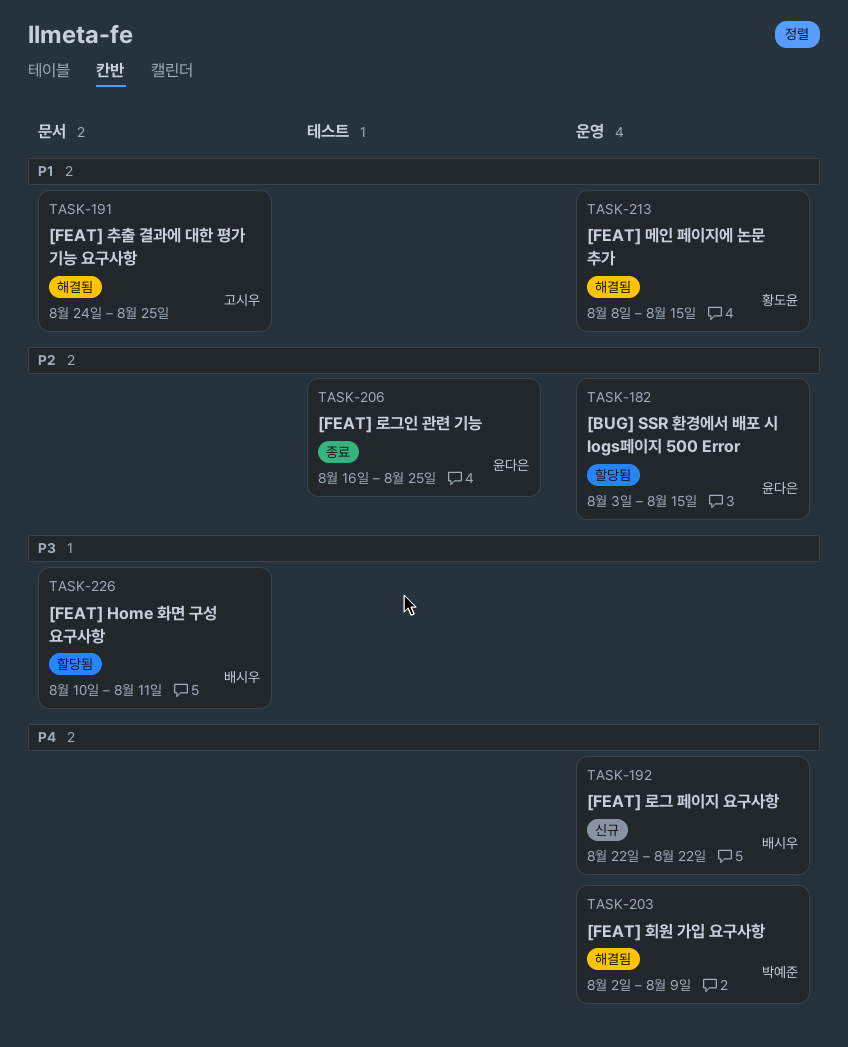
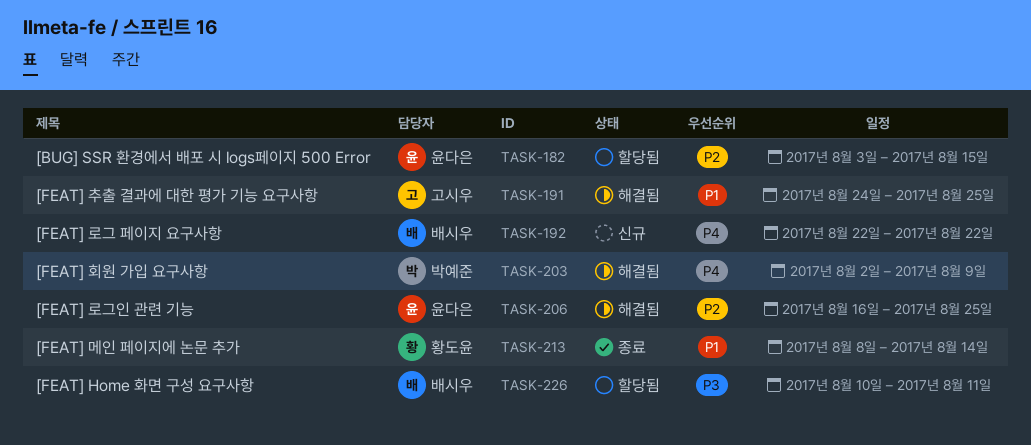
TASK-206, status: 종료 -> 해결됨
TASK-213, status: 해결됨 -> 종료
TASK-213, due: Aug 15 -> Aug 14

